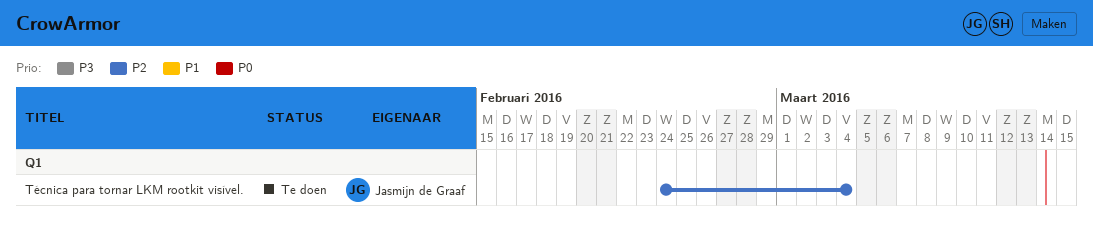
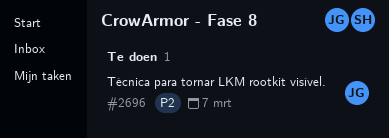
Técnica para tornar LKM rootkit visível., due: Mar 4 -> Mar 7

